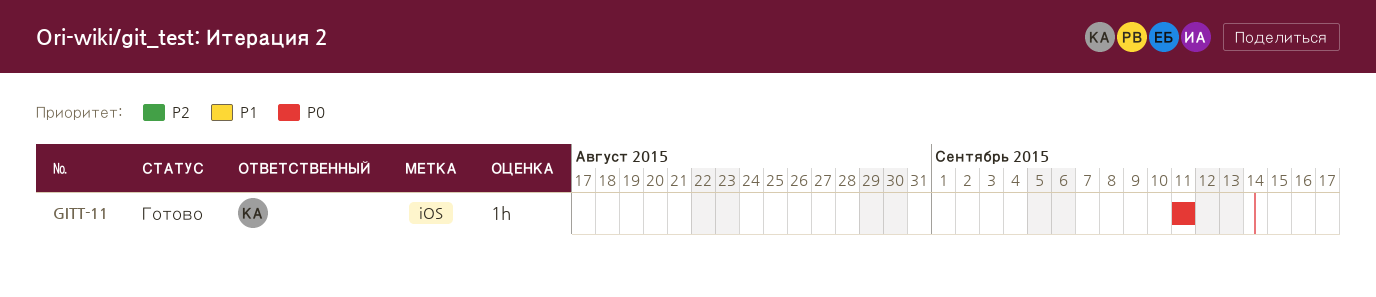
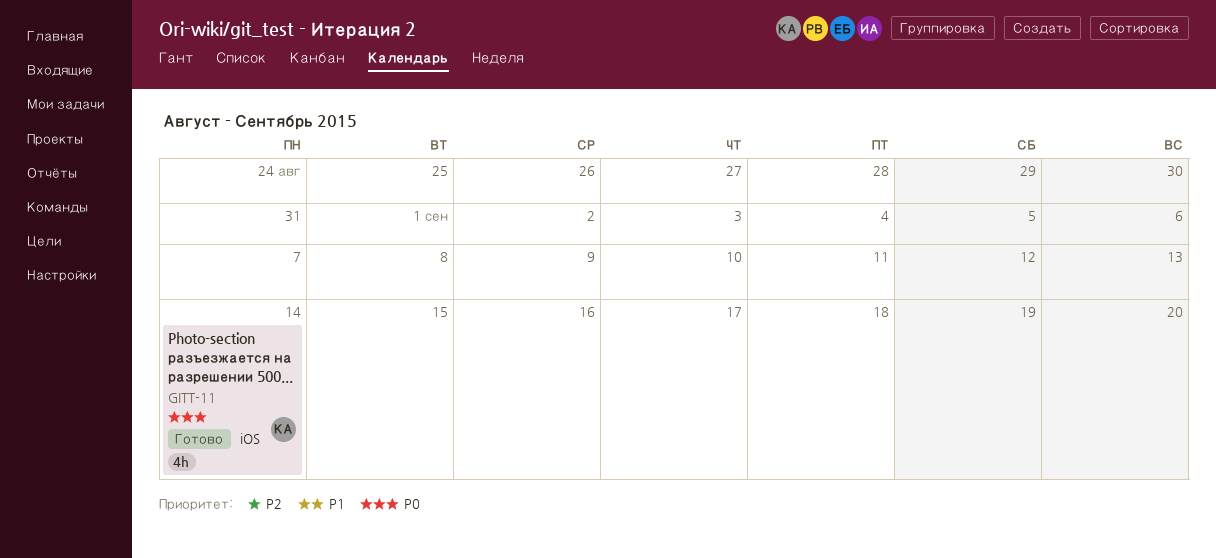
GITT-11, estimate: 1h -> 4h
GITT-11, due: Sep 11 -> Sep 14

